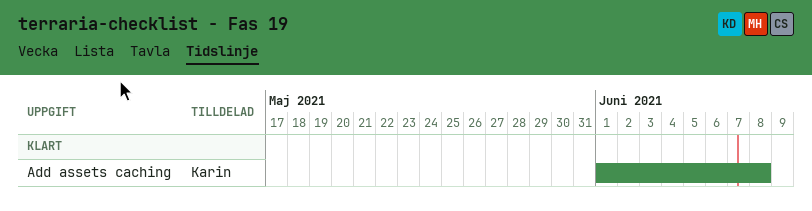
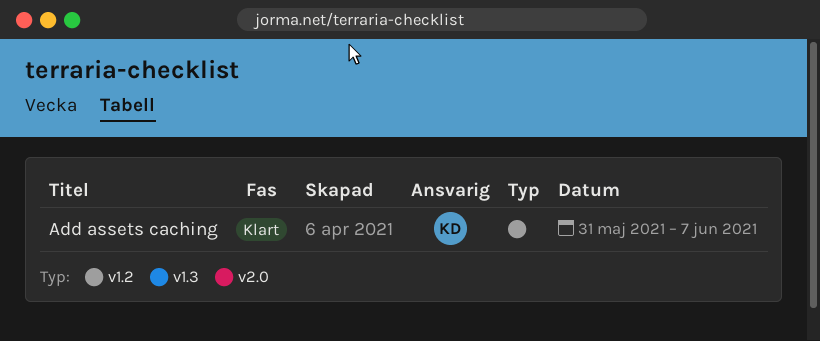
Add assets caching, start: Jun 1 -> May 31
Add assets caching, due: Jun 8 -> Jun 7

